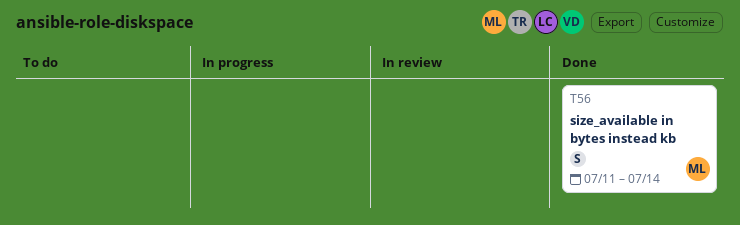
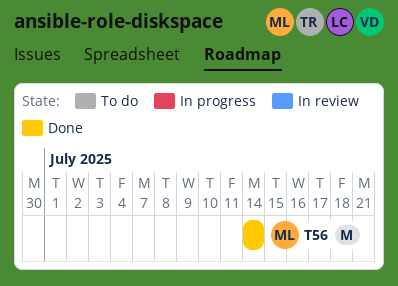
T56, estimate: S -> M
T56, start: Jul 11 -> Jul 14

